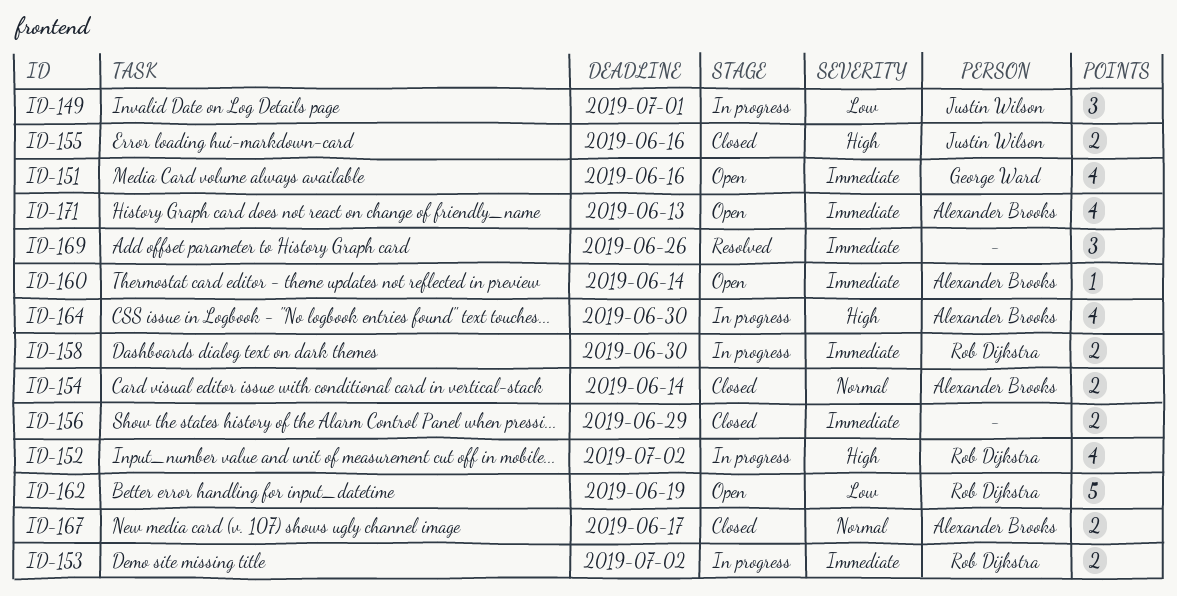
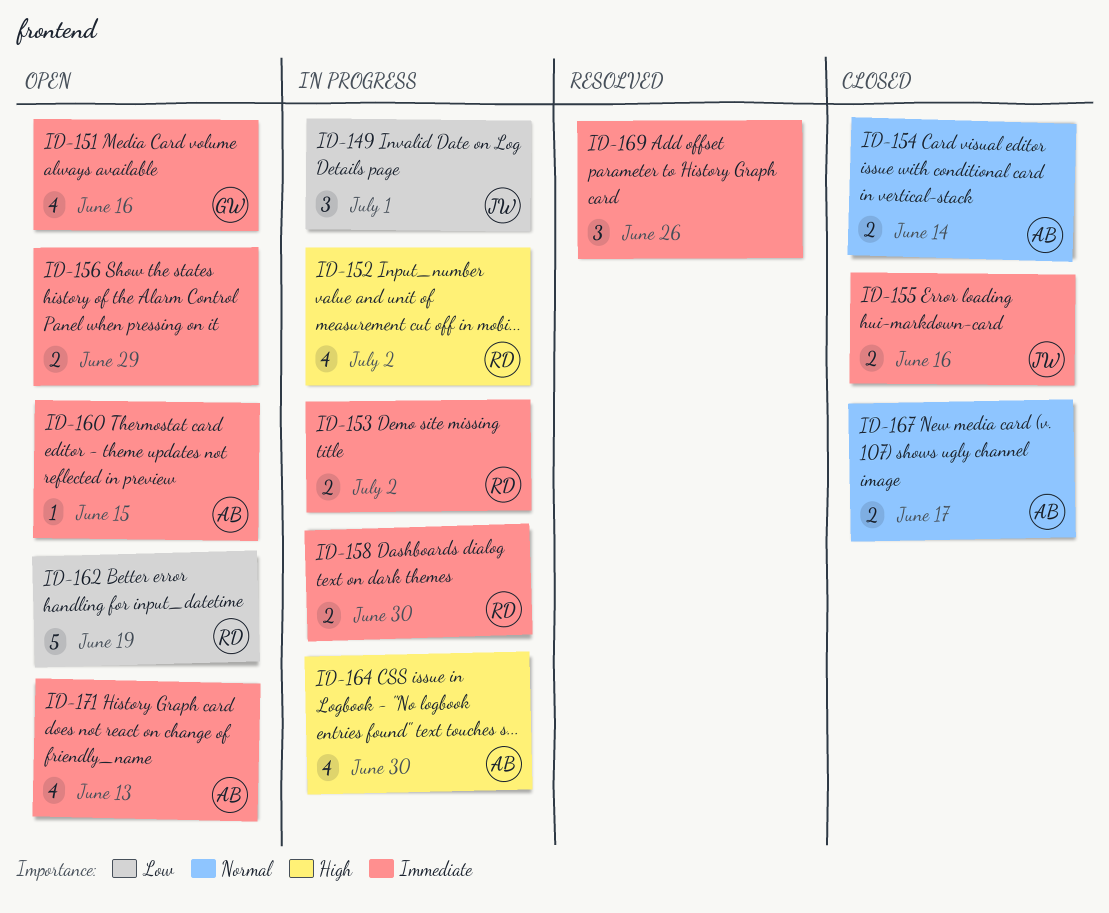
ID-155, priority: High -> Immediate
ID-156, status: Closed -> Open
ID-160, due: Jun 14 -> Jun 15

